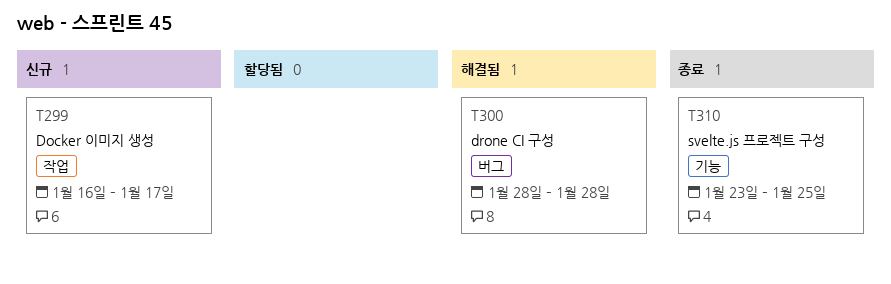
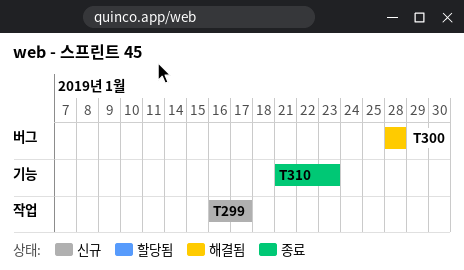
T310, start: Jan 23 -> Jan 21
T310, due: Jan 25 -> Jan 23

